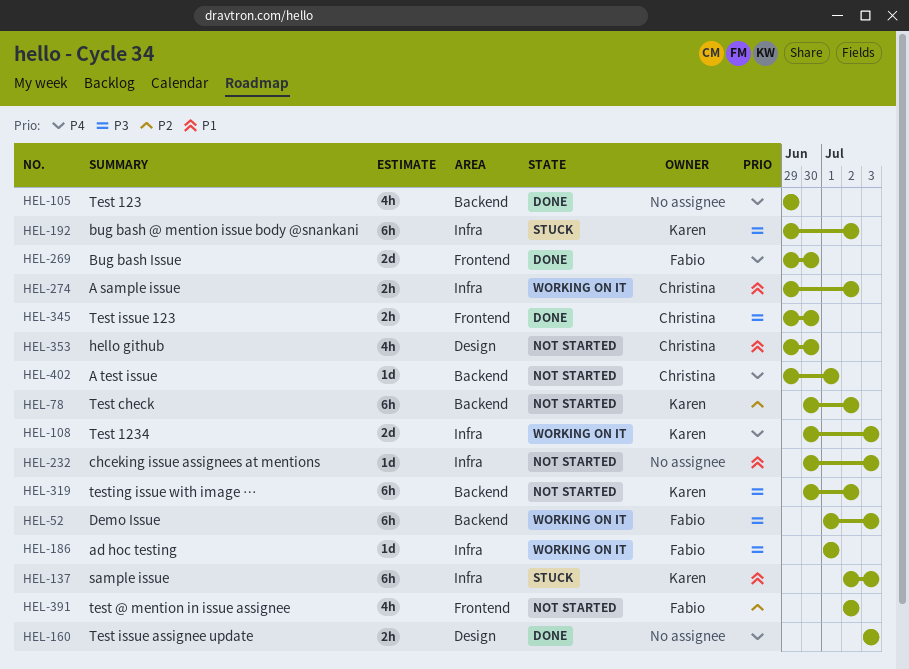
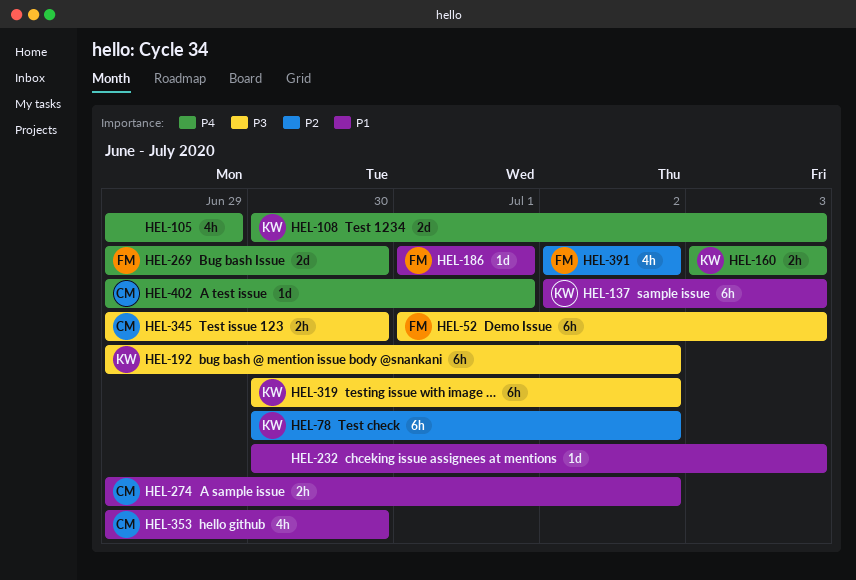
HEL-160, owner: none -> Karen
HEL-186, priority: P3 -> P1

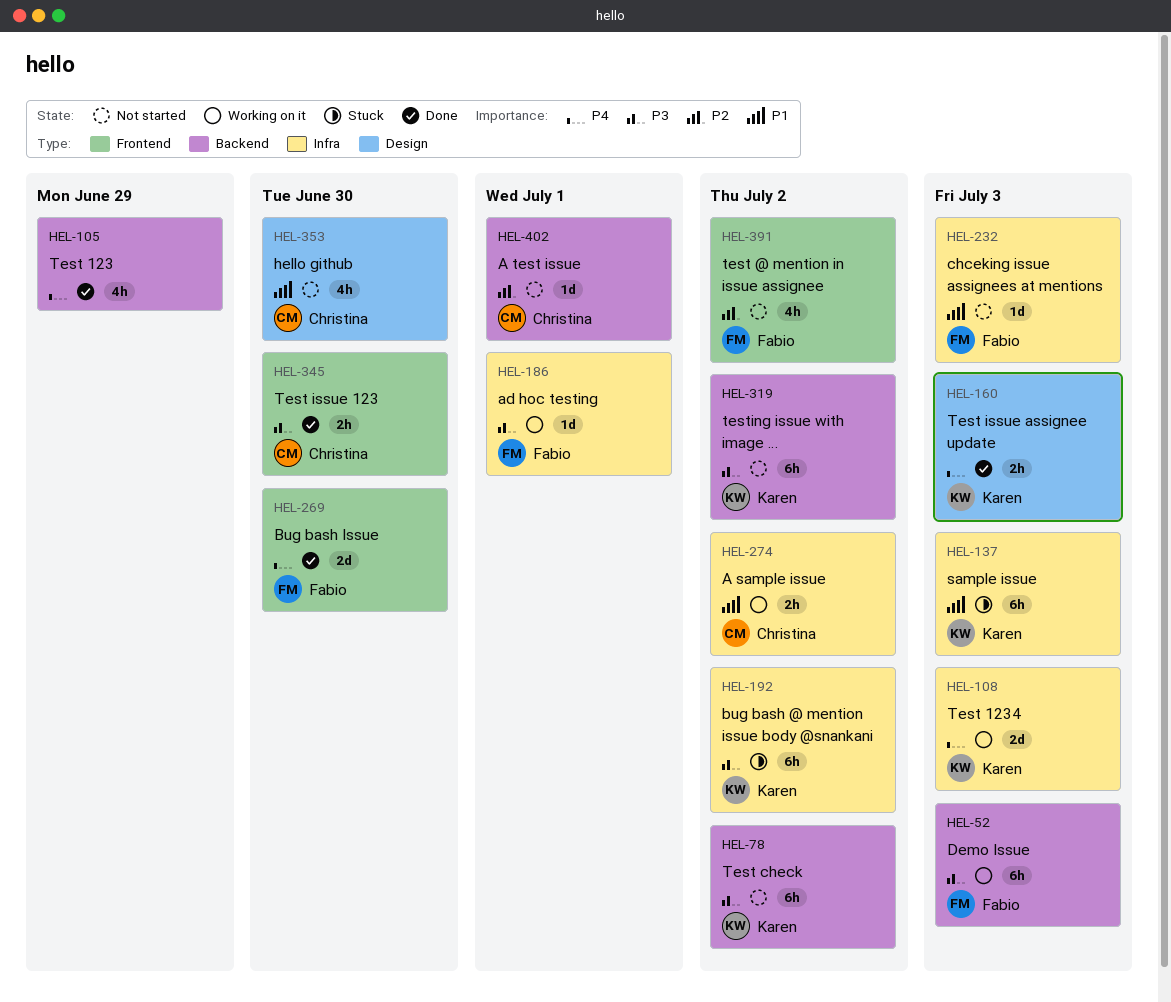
HEL-78, priority: P2 -> P3
HEL-186, priority: P1 -> P3
HEL-232, owner: none -> Fabio
HEL-402, priority: P4 -> P2

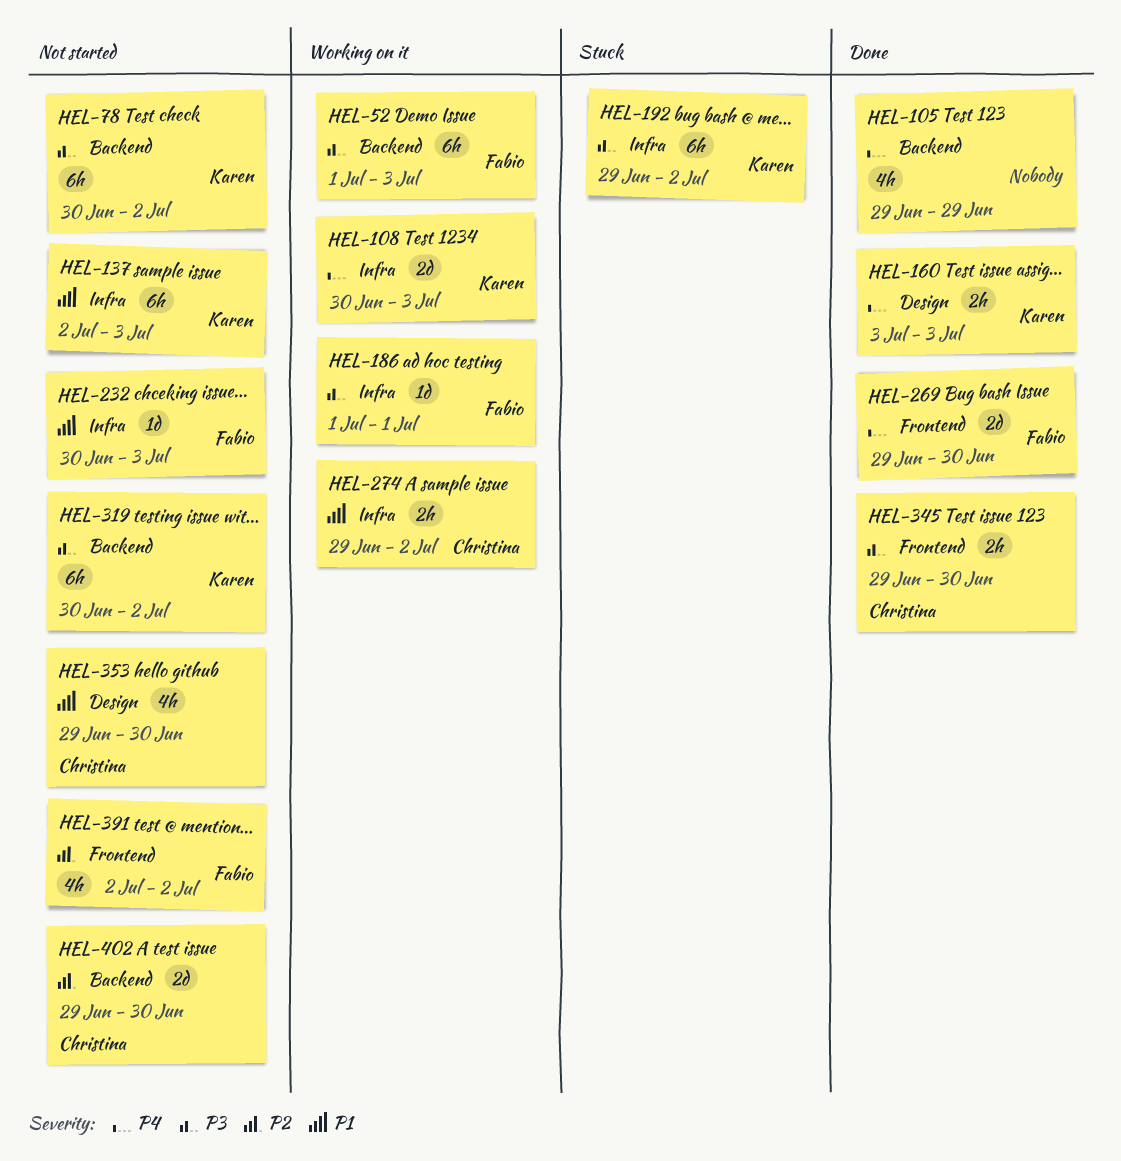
HEL-137, status: Stuck -> Not started
HEL-402, estimate: 1d -> 2d
HEL-402, due: Jul 1 -> Jun 30

